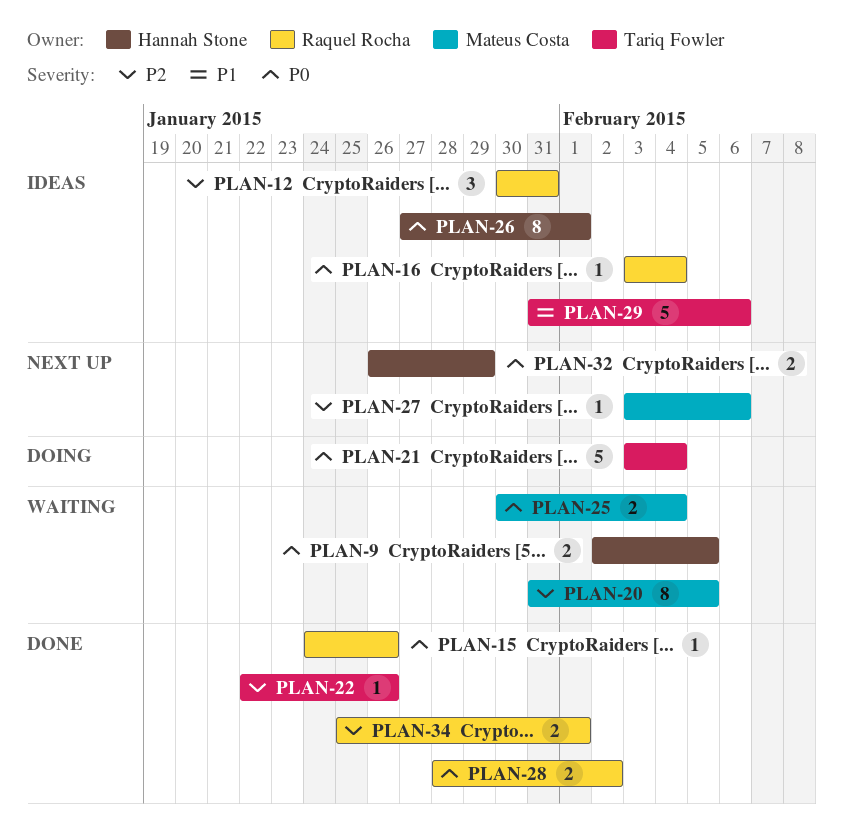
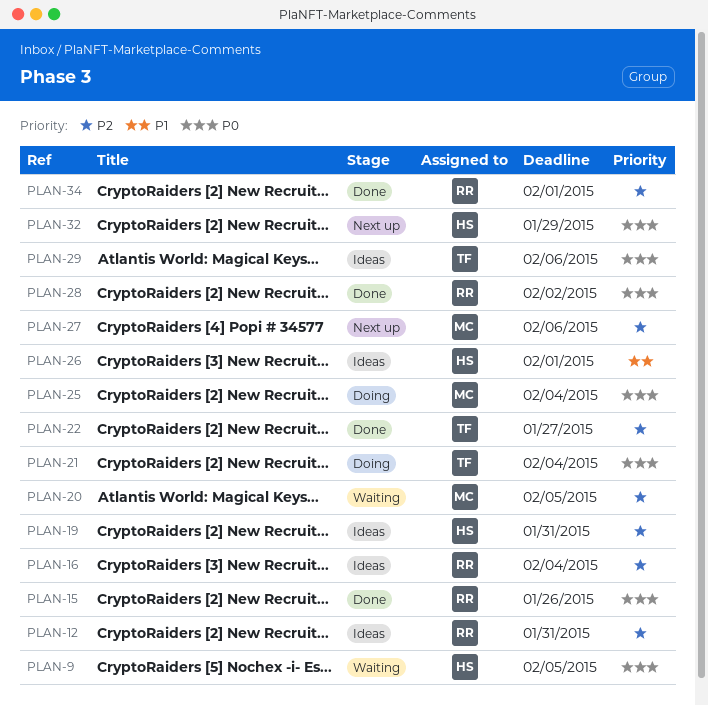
PLAN-16, priority: P0 -> P2
PLAN-19: none -> present
PLAN-22, due: Jan 26 -> Jan 27
PLAN-25, status: Waiting -> Doing
PLAN-26, priority: P0 -> P1
PLAN-29, priority: P1 -> P0

